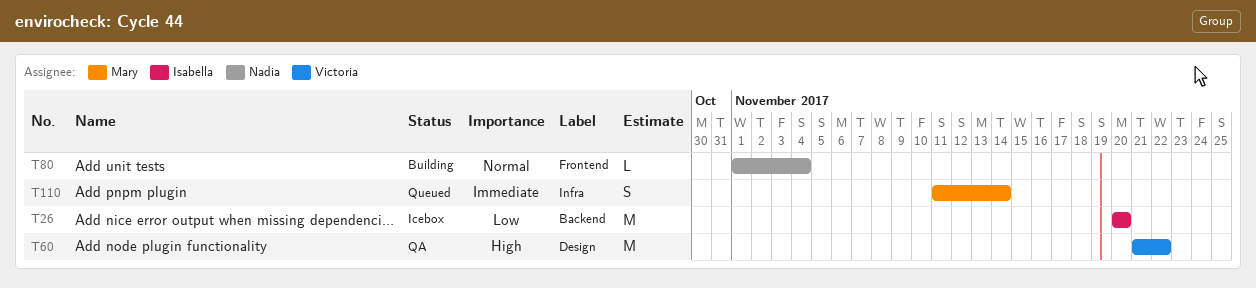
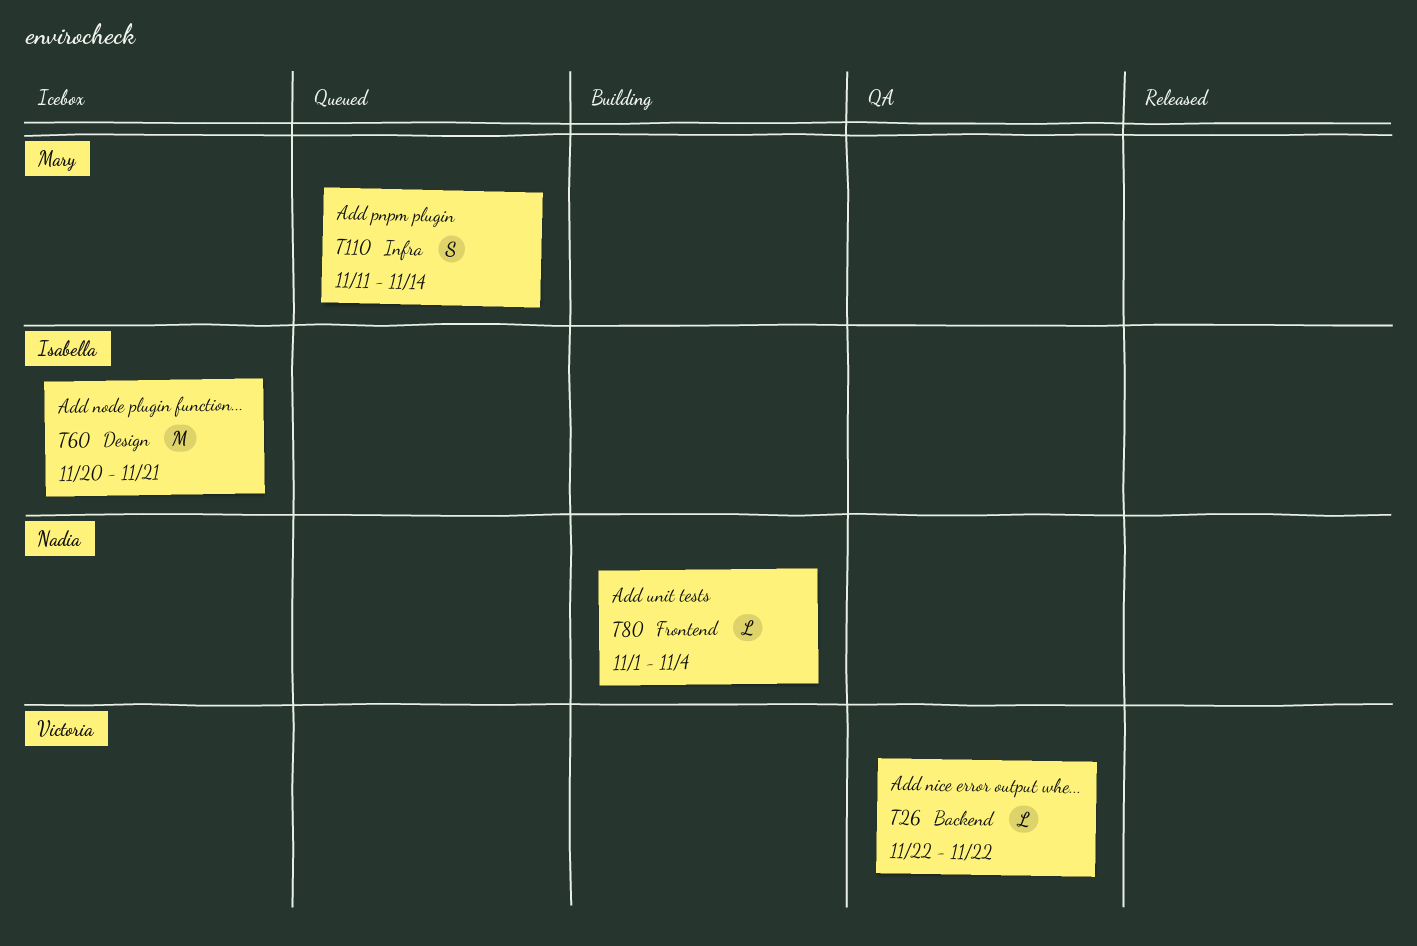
T26, status: Icebox -> QA
T26, owner: Isabella -> Victoria
T26, estimate: M -> L
T26, start: Nov 20 -> Nov 22
T26, due: Nov 20 -> Nov 22
T60, status: QA -> Icebox
T60, owner: Victoria -> Isabella
T60, start: Nov 21 -> Nov 20
T60, due: Nov 22 -> Nov 21

